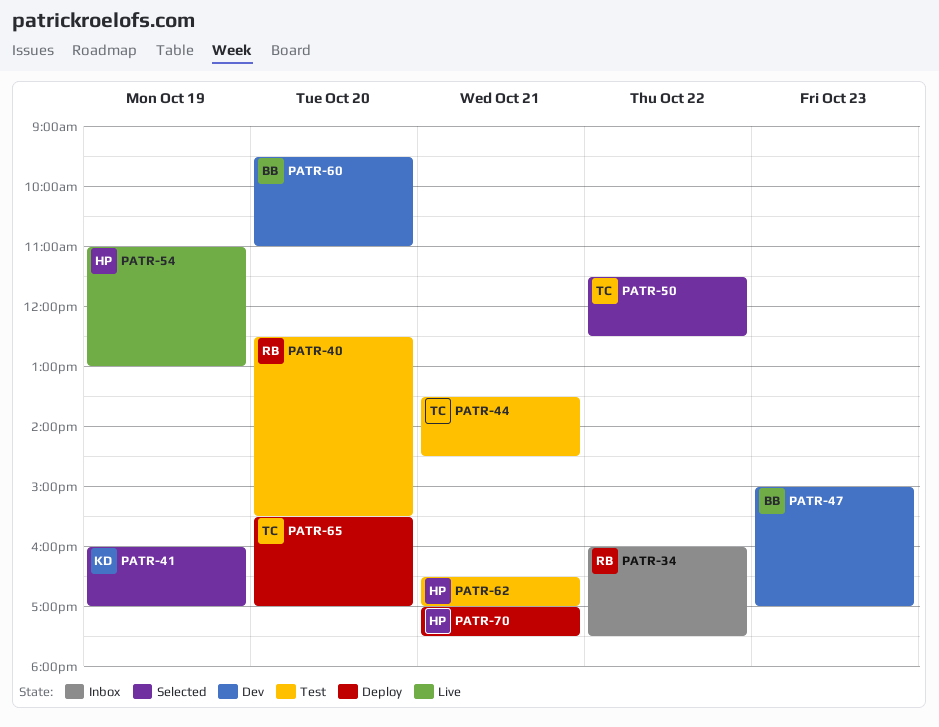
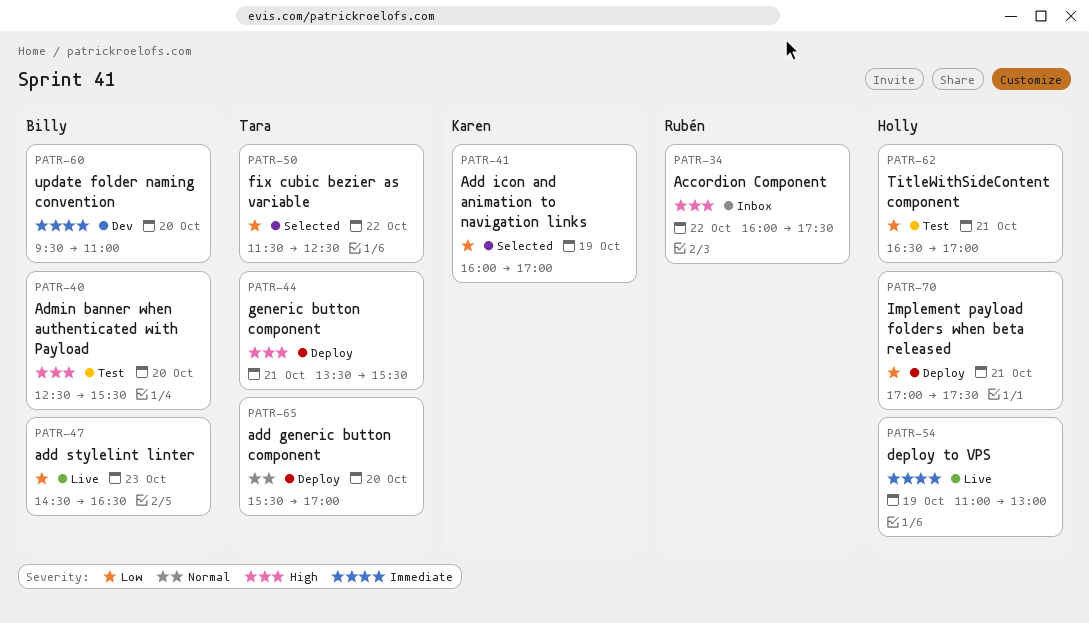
PATR-40, owner: Rubén -> Billy
PATR-44, status: Test -> Deploy
PATR-44, ends: 14:30 -> 15:30
PATR-47, status: Dev -> Live
PATR-47, begins: 15:00 -> 14:30
PATR-47, ends: 17:00 -> 16:30

